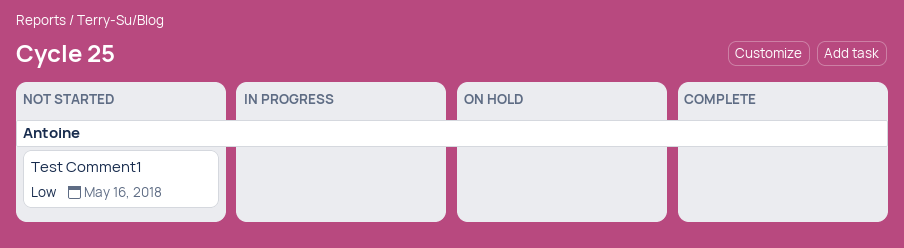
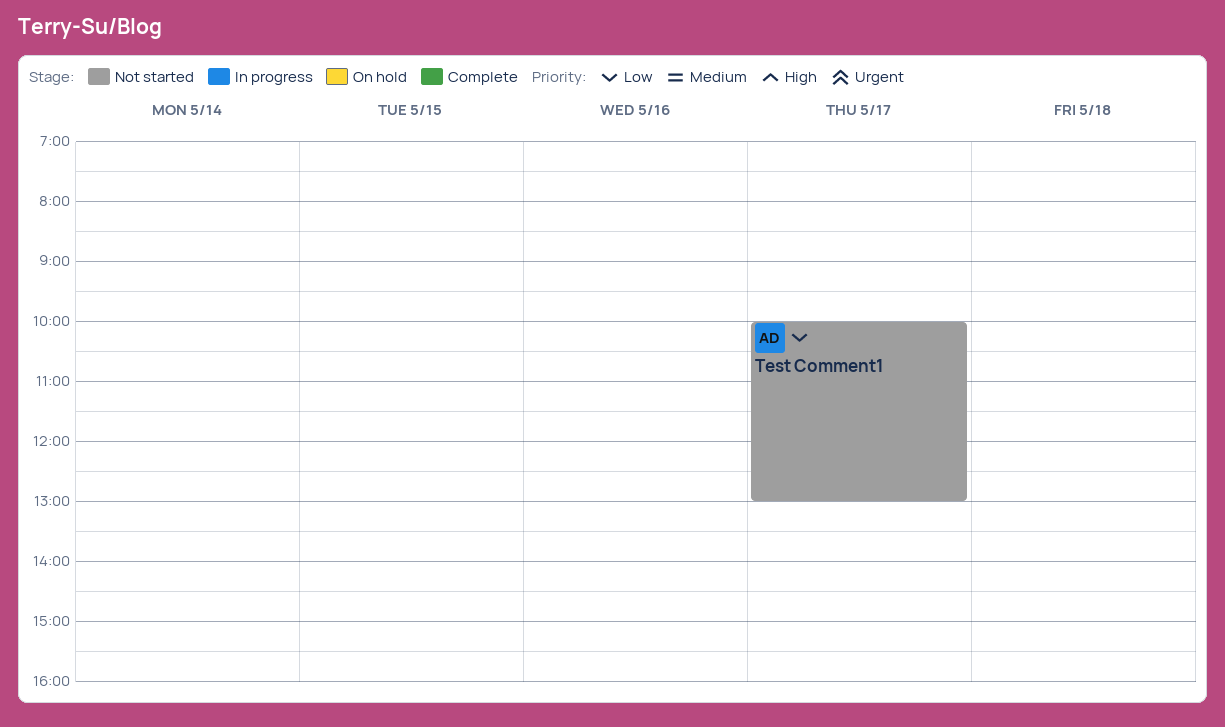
Test Comment1, day: May 16 -> May 17

